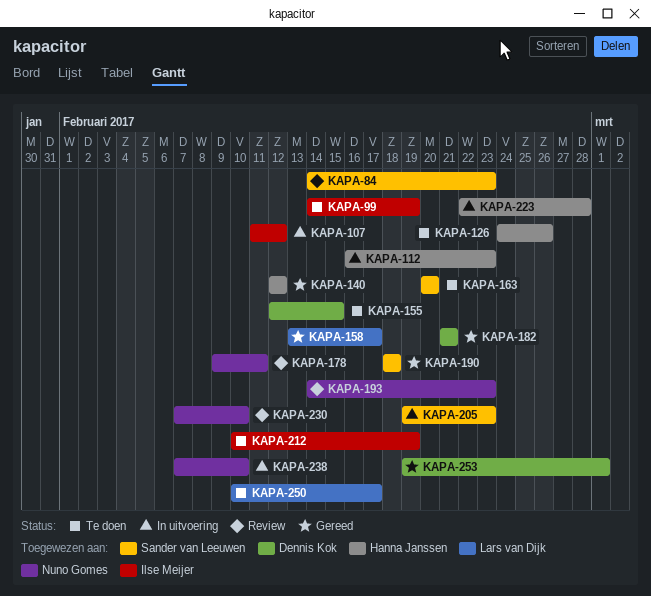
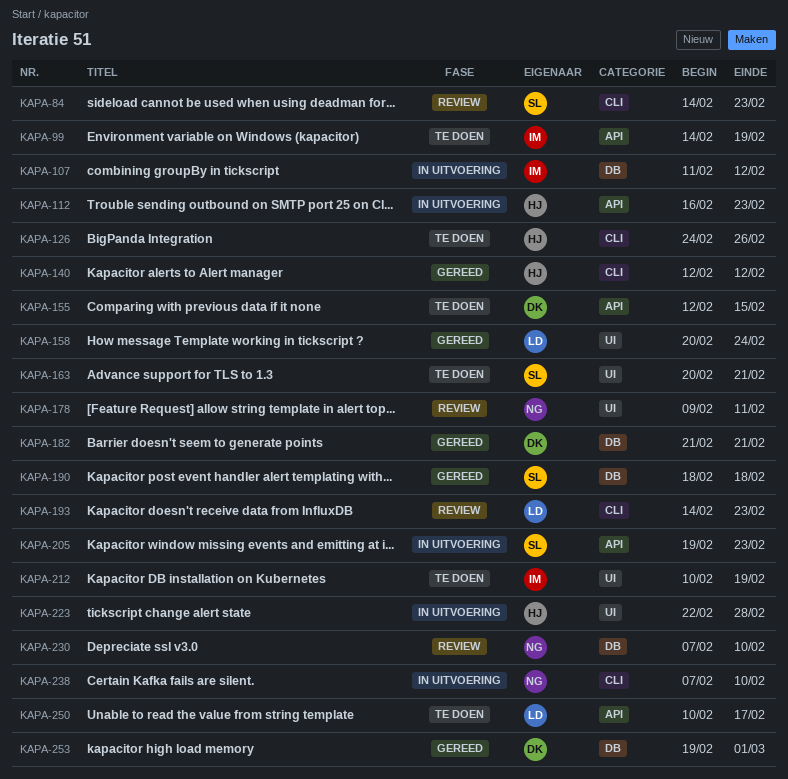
KAPA-158, start: Feb 13 -> Feb 20
KAPA-158, due: Feb 17 -> Feb 24
KAPA-163, due: Feb 20 -> Feb 21
KAPA-193, owner: Nuno Gomes -> Lars van Dijk

